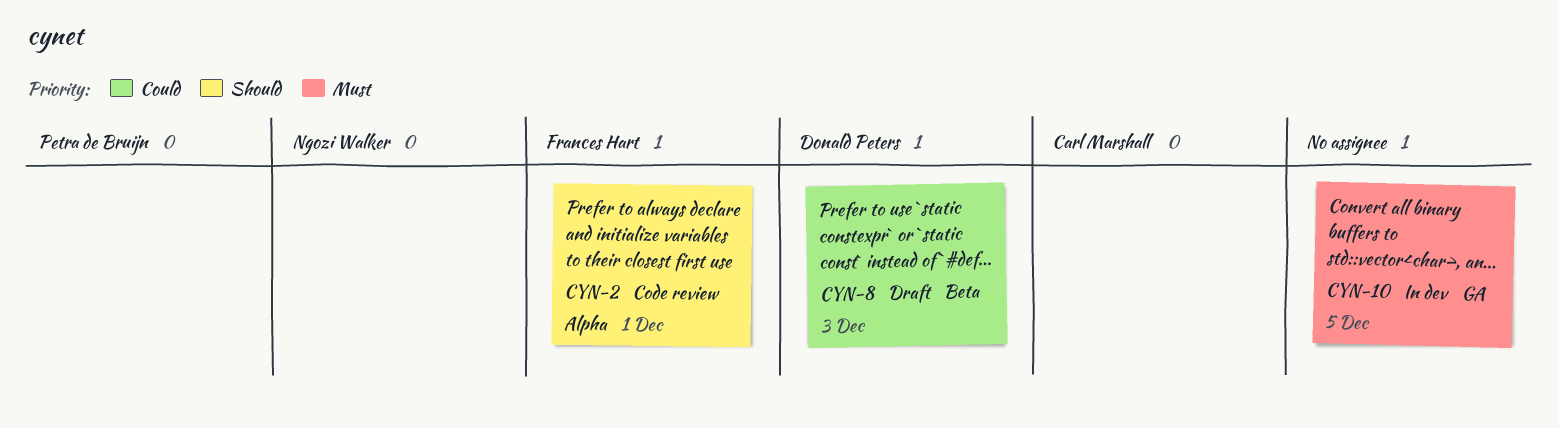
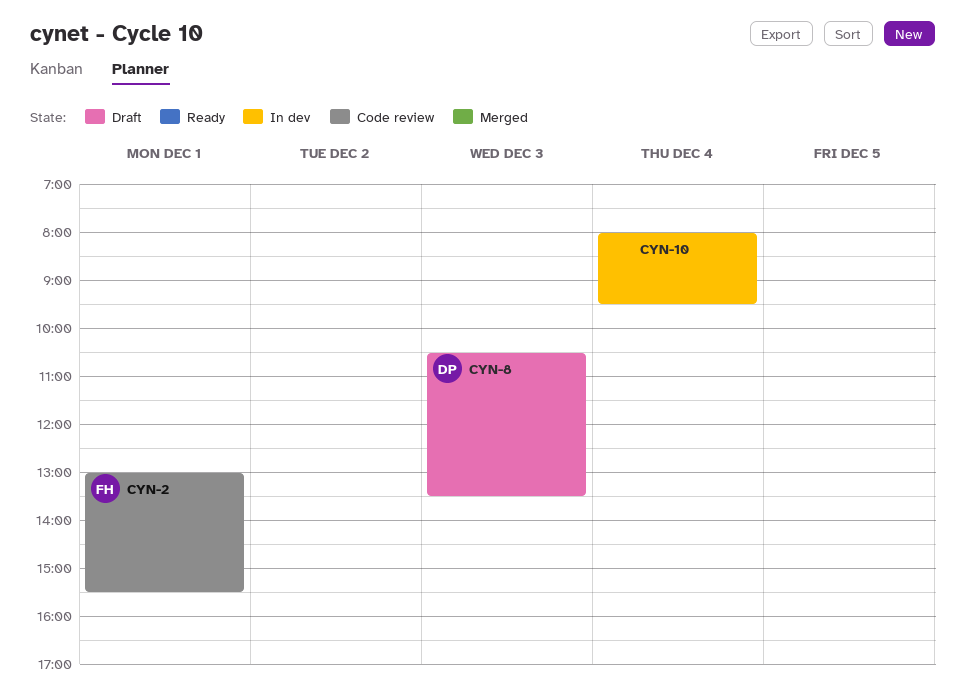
CYN-10, day: Dec 5 -> Dec 4

